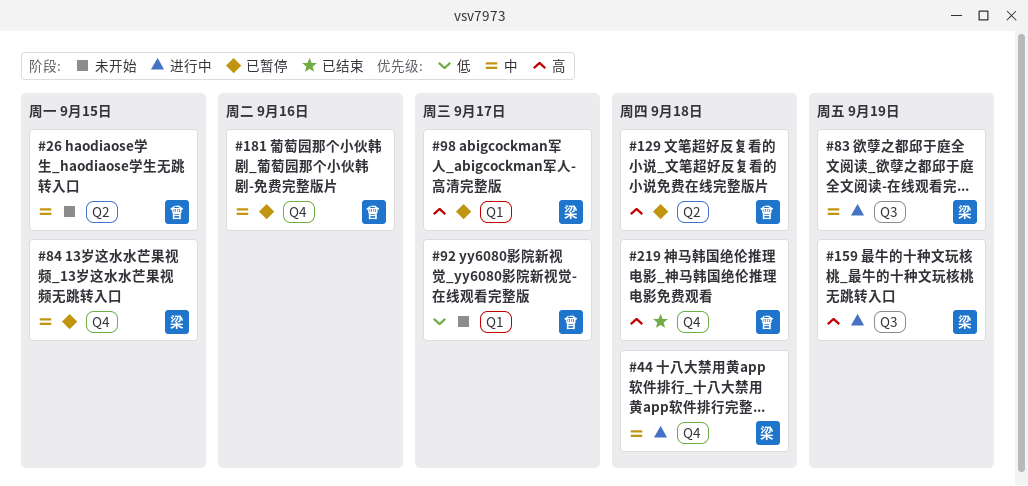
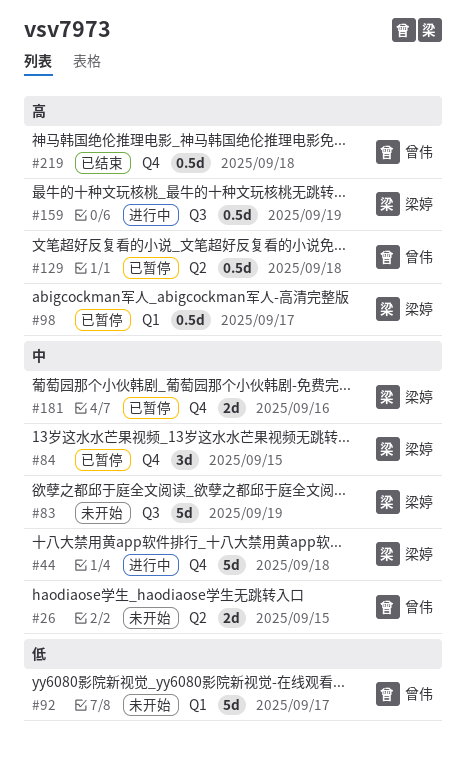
#83, status: 进行中 -> 未开始
#181, owner: 曾伟 -> 梁婷

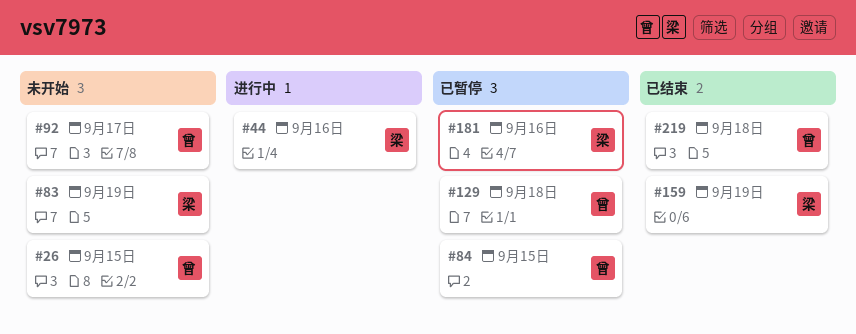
#44, due: Sep 18 -> Sep 16
#84, owner: 梁婷 -> 曾伟
#98: present -> none
#159, status: 进行中 -> 已结束

